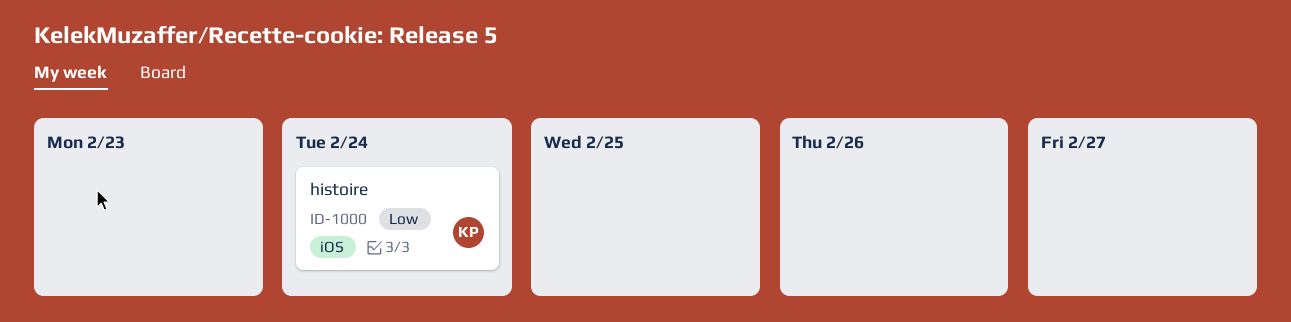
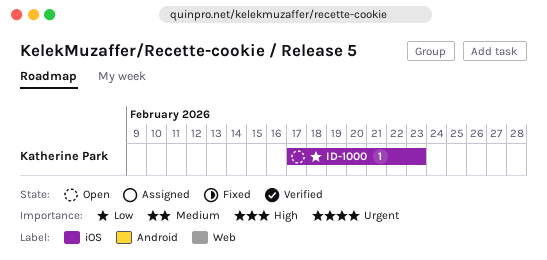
ID-1000, due: Feb 24 -> Feb 23

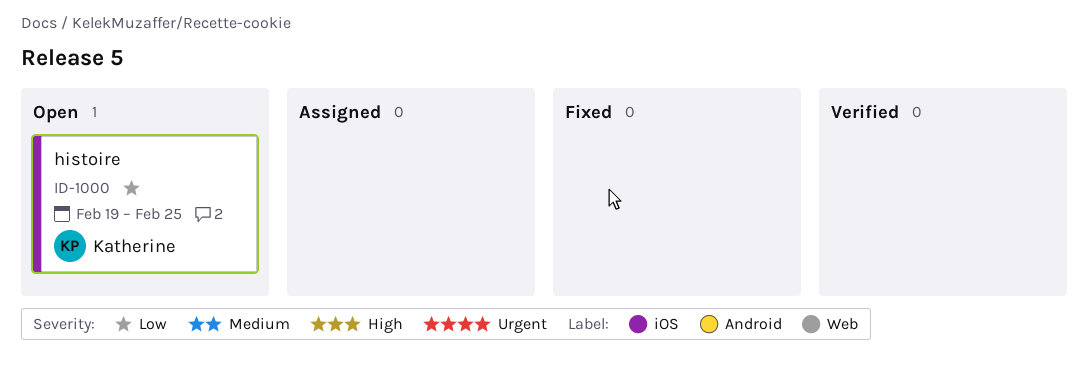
ID-1000, start: Feb 17 -> Feb 19
ID-1000, due: Feb 23 -> Feb 25

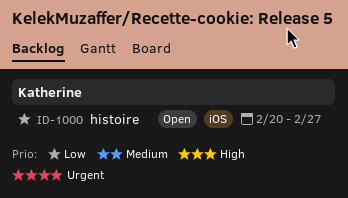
ID-1000, start: Feb 19 -> Feb 20
ID-1000, due: Feb 25 -> Feb 27

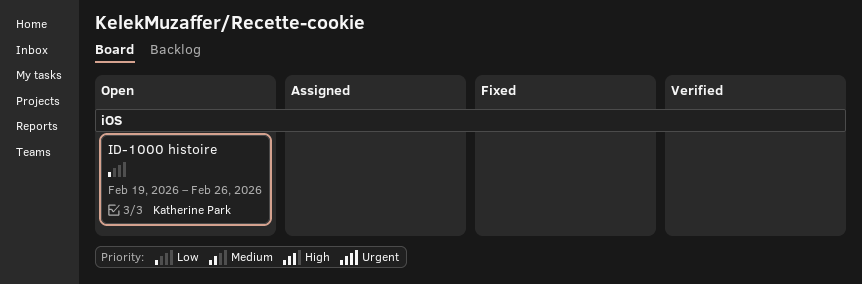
ID-1000, start: Feb 20 -> Feb 19
ID-1000, due: Feb 27 -> Feb 26

